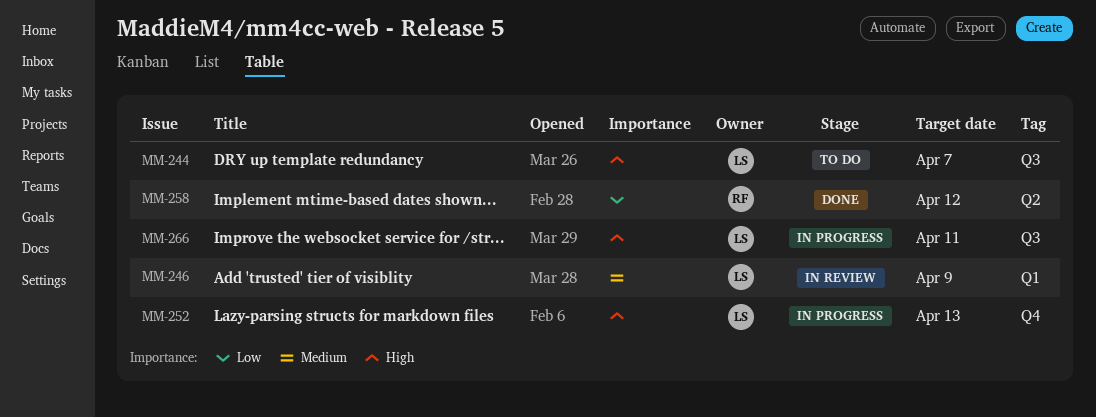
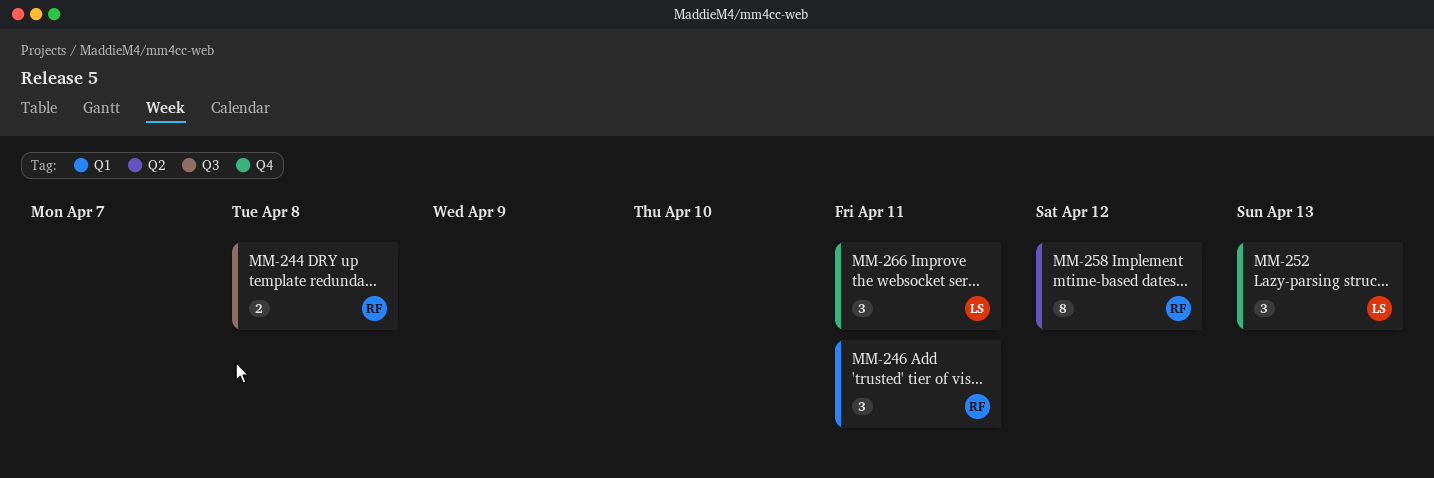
MM-244, owner: LS -> RF
MM-244, due: Apr 7 -> Apr 8
MM-246, owner: LS -> RF
MM-246, due: Apr 9 -> Apr 11
MM-266, label: Q3 -> Q4

